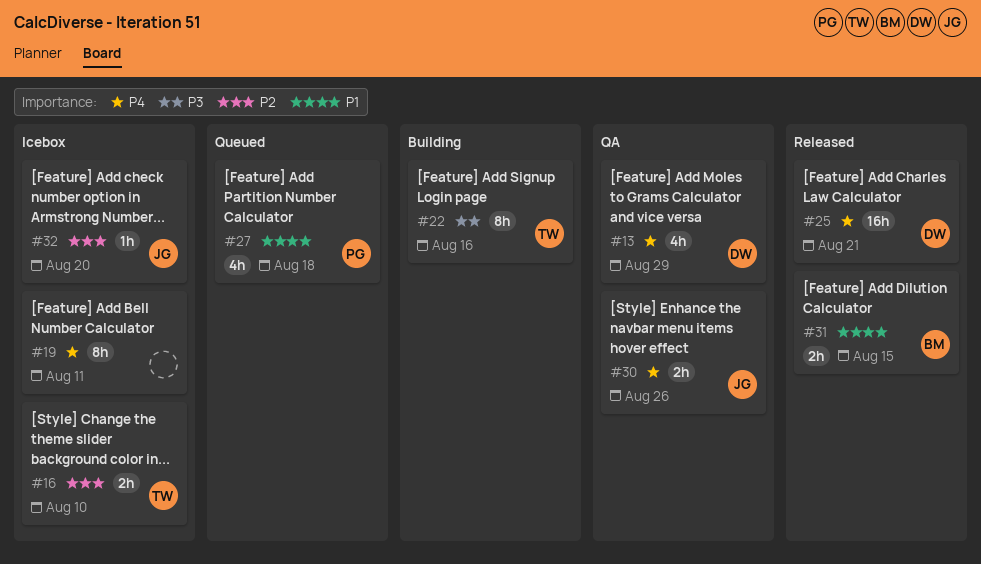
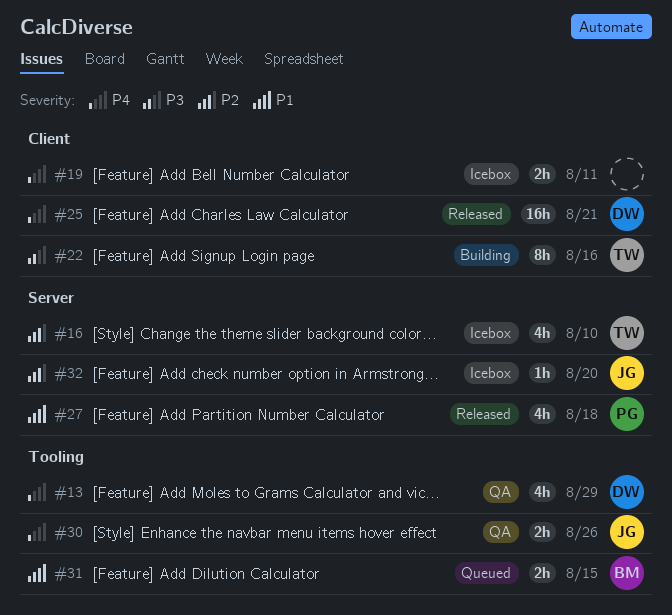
#16, estimate: 2h -> 4h
#19, estimate: 8h -> 2h
#27, status: Queued -> Released
#31, status: Released -> Queued

